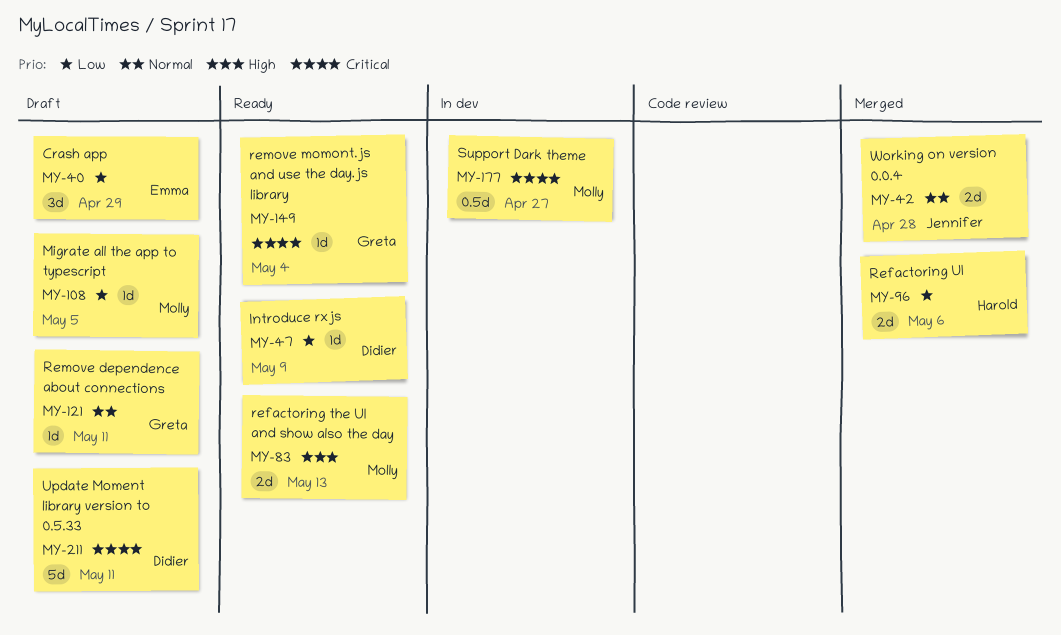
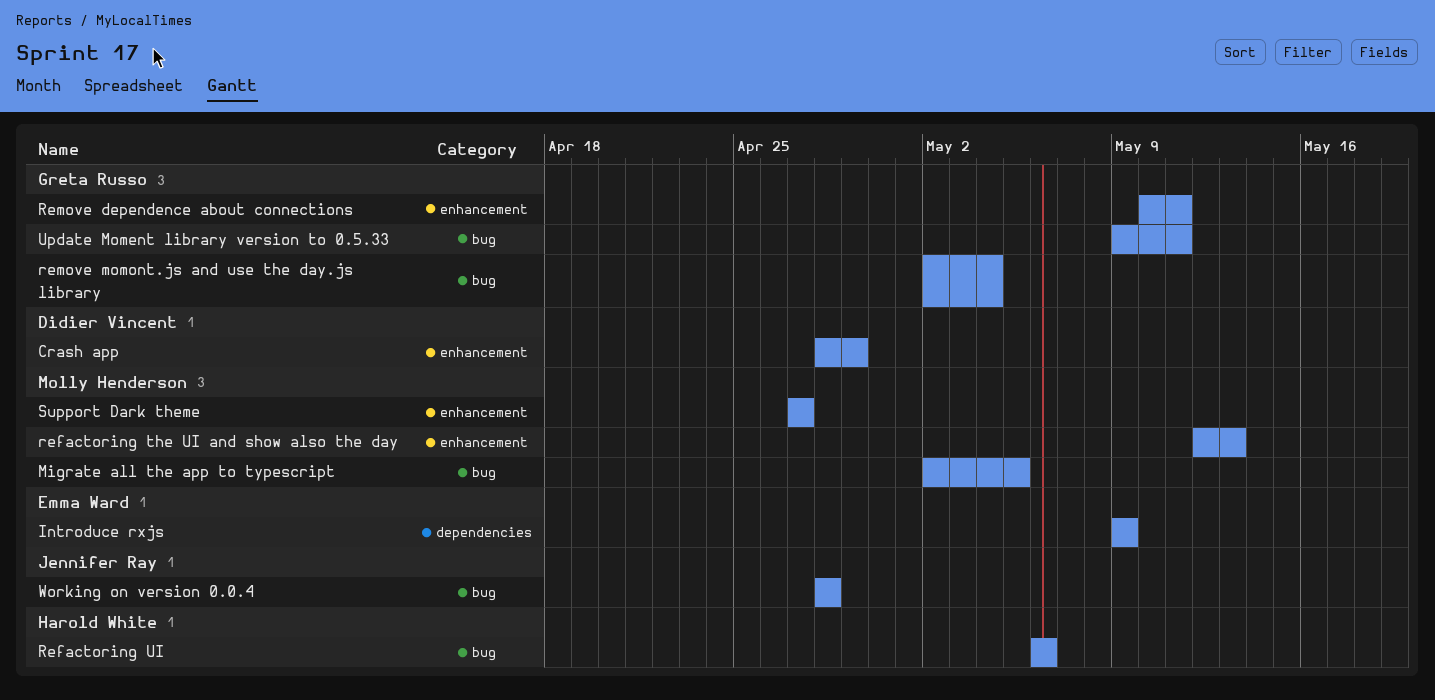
Crash app, owner: Emma Ward -> Didier Vincent
Introduce rxjs, owner: Didier Vincent -> Emma Ward
Update Moment library version to 0.5.33, owner: Didier Vincent -> Greta Russo

